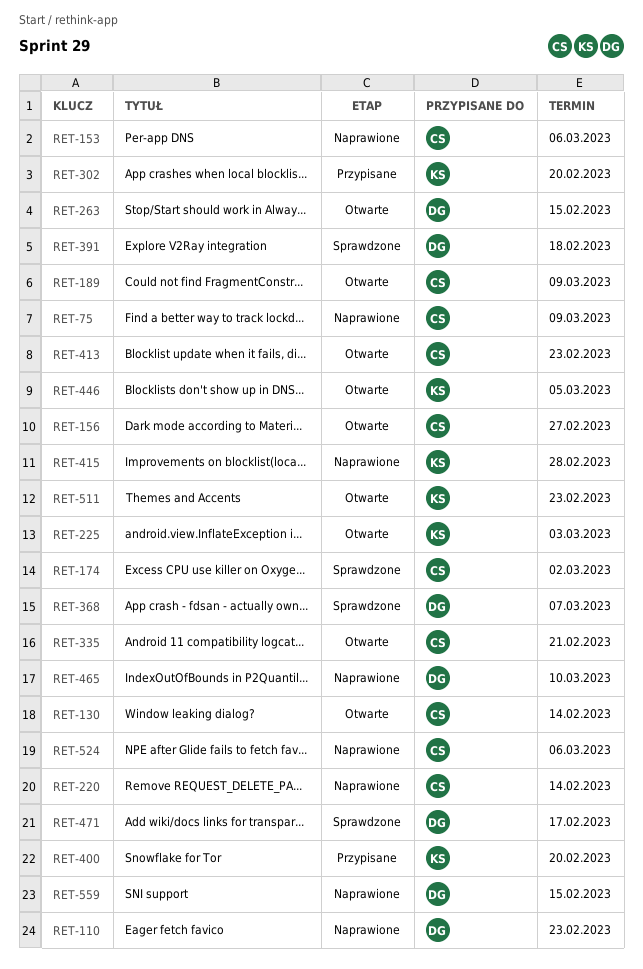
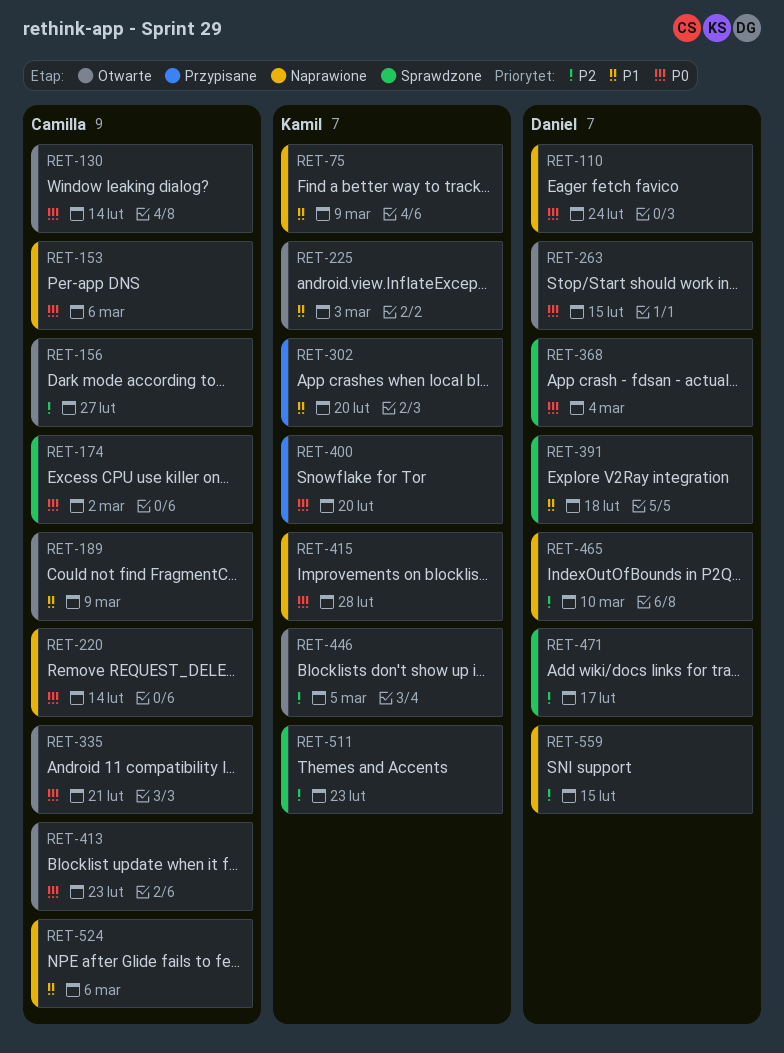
RET-75, owner: Camilla -> Kamil
RET-110, due: Feb 23 -> Feb 24
RET-368, due: Mar 7 -> Mar 4
RET-511, status: Otwarte -> Sprawdzone

